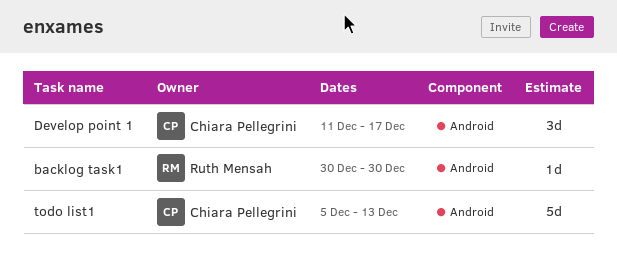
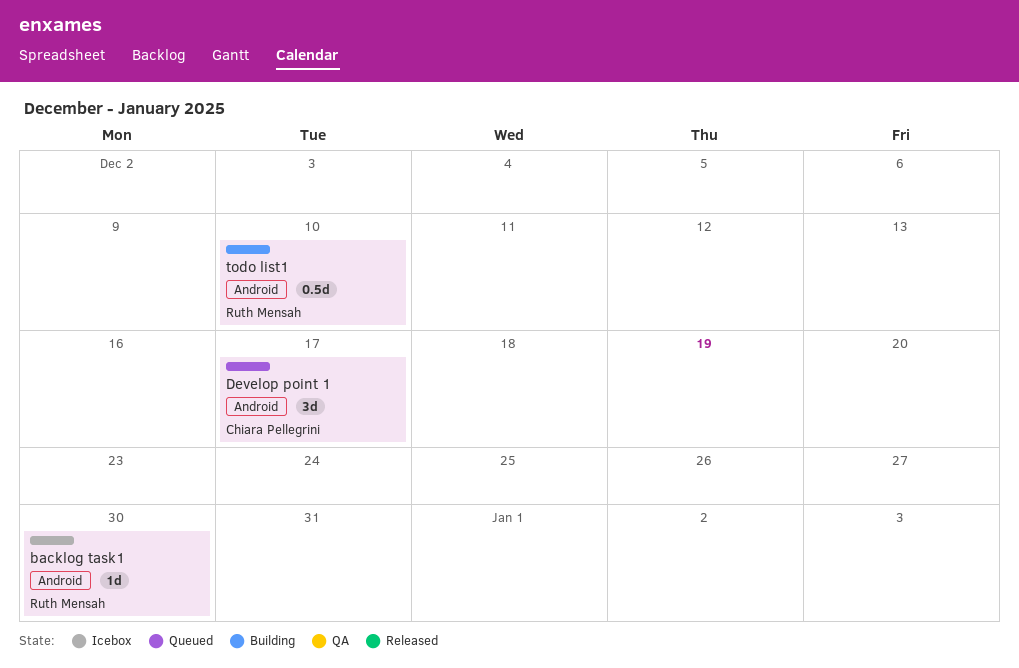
todo list1, owner: Chiara Pellegrini -> Ruth Mensah
todo list1, estimate: 5d -> 0.5d
todo list1, due: Dec 13 -> Dec 10

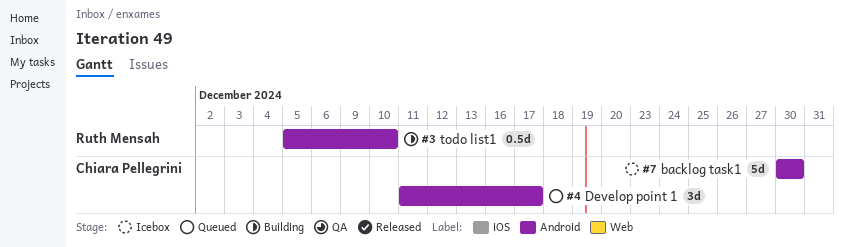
backlog task1, owner: Ruth Mensah -> Chiara Pellegrini
backlog task1, estimate: 1d -> 5d

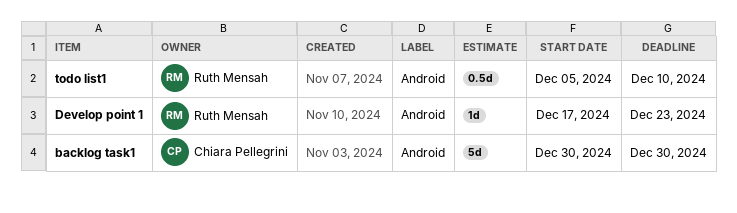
Develop point 1, owner: Chiara Pellegrini -> Ruth Mensah
Develop point 1, estimate: 3d -> 1d
Develop point 1, start: Dec 11 -> Dec 17
Develop point 1, due: Dec 17 -> Dec 23

